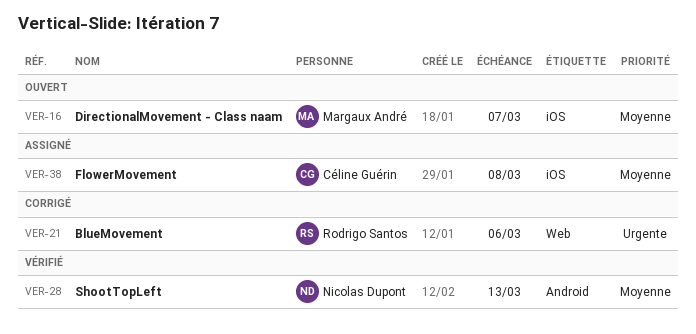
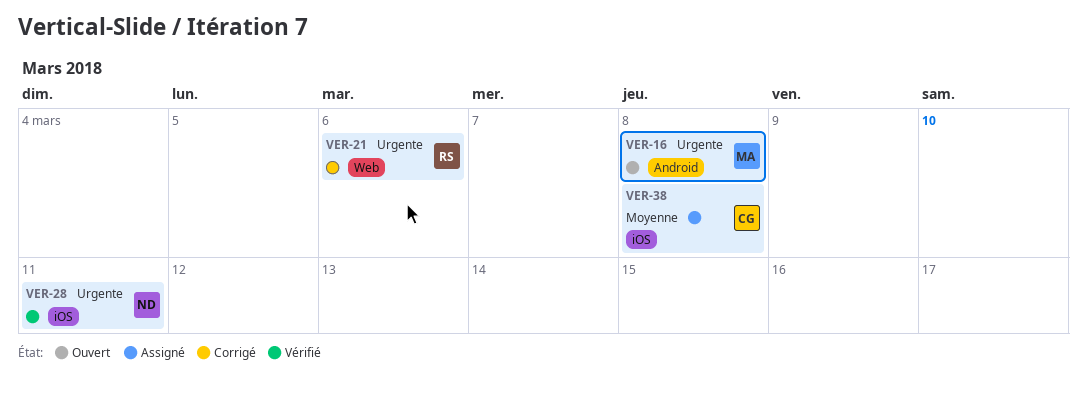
VER-16, priority: Moyenne -> Urgente
VER-16, label: iOS -> Android
VER-16, due: Mar 7 -> Mar 8
VER-28, priority: Moyenne -> Urgente
VER-28, label: Android -> iOS
VER-28, due: Mar 13 -> Mar 11

